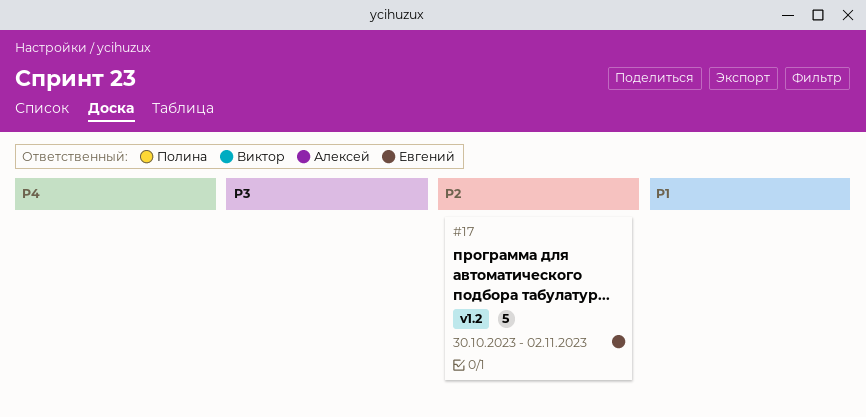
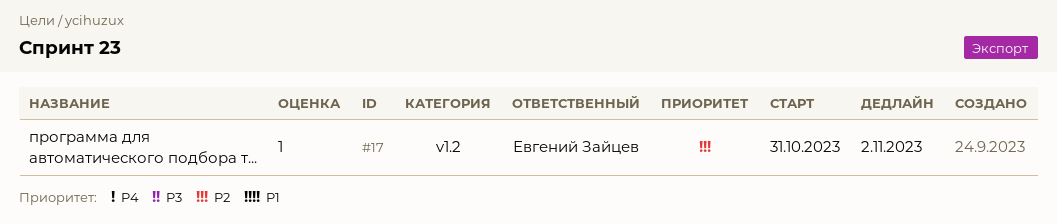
#17, estimate: 5 -> 1
#17, start: Oct 30 -> Oct 31

